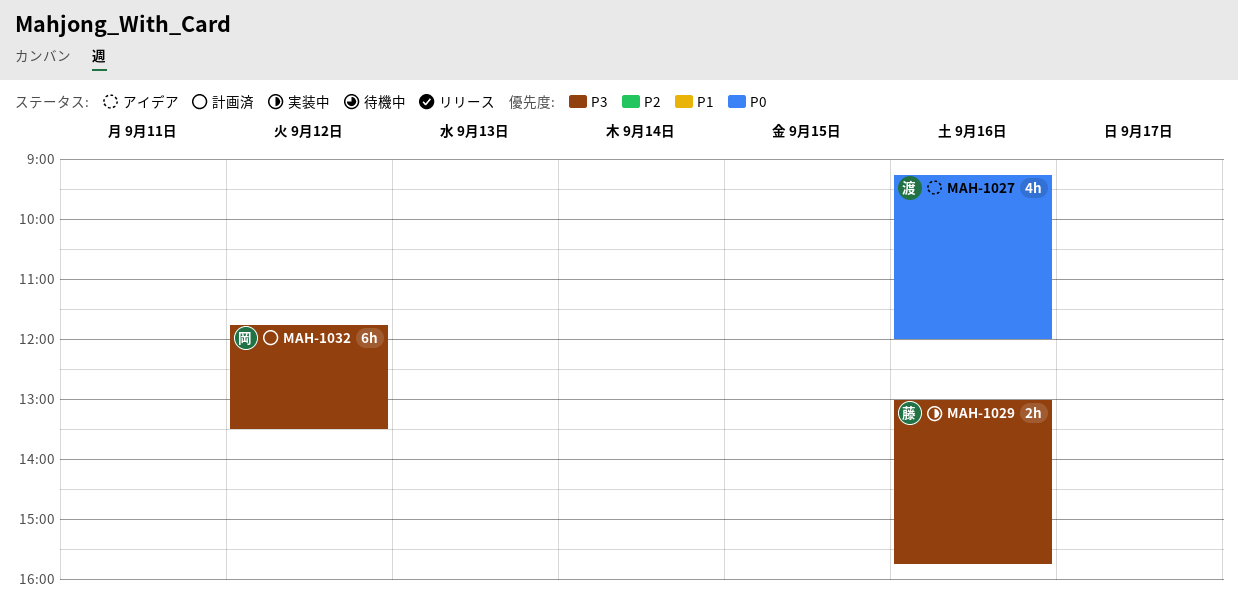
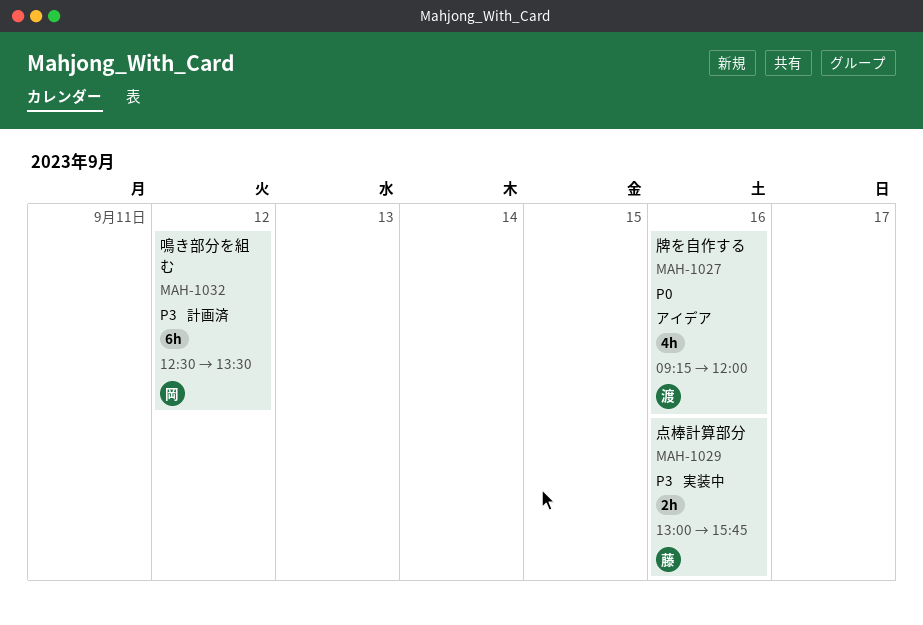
MAH-1032, begins: 11:45 -> 12:30

